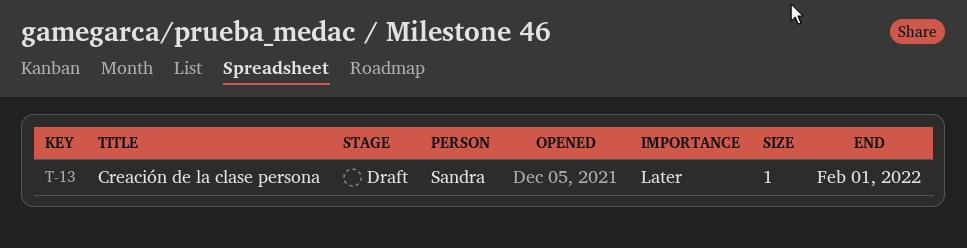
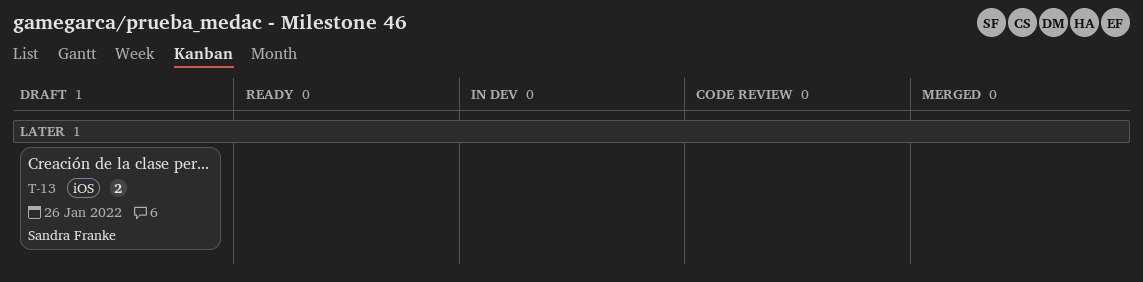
T-13, estimate: 1 -> 2
T-13, due: Feb 1 -> Jan 26

